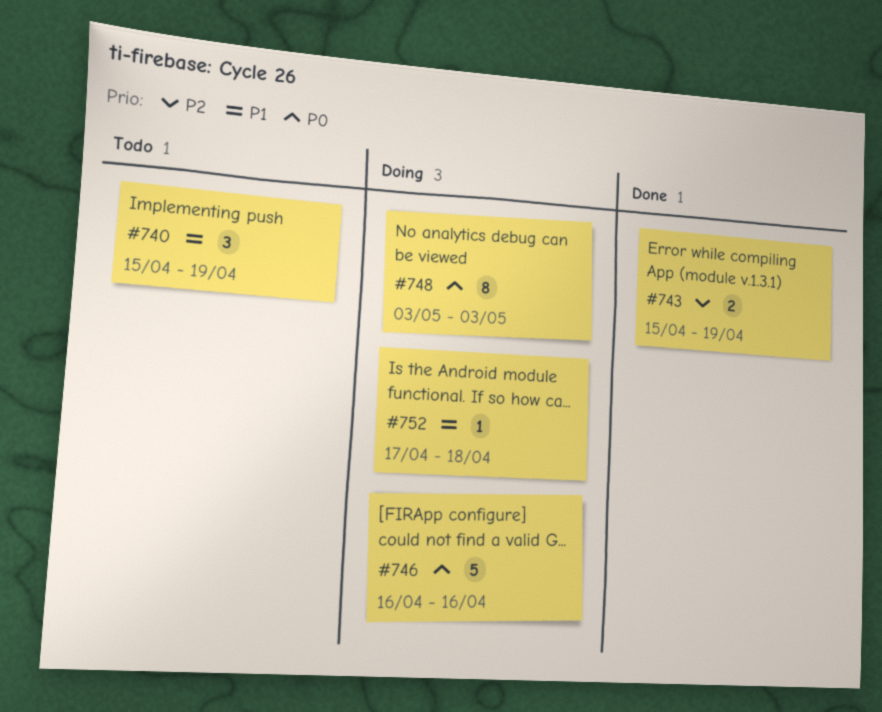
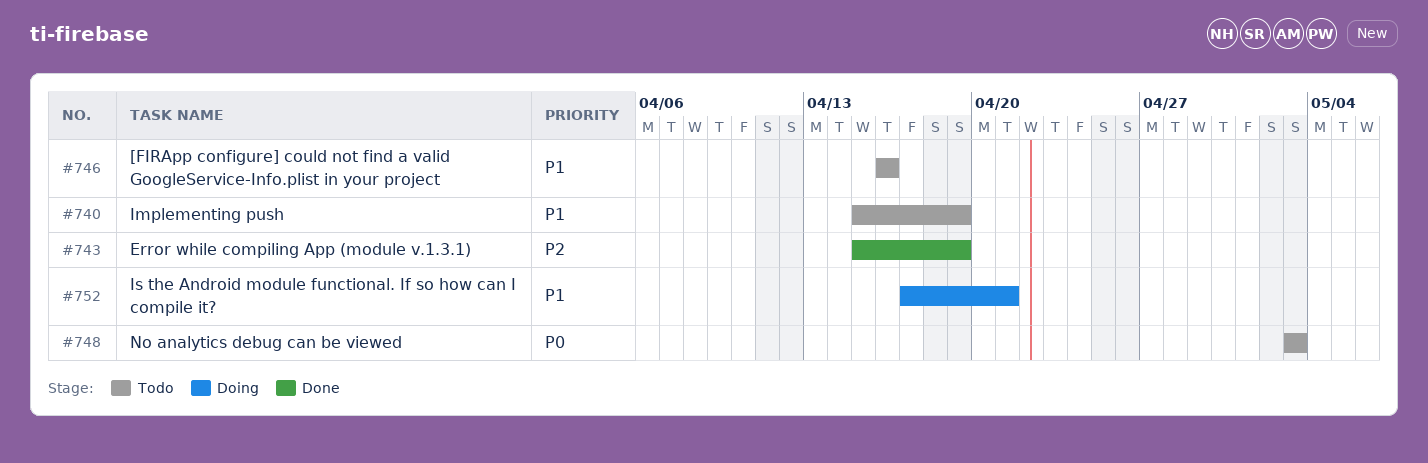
#746, status: Doing -> Todo
#746, priority: P0 -> P1
#748, status: Doing -> Todo
#752, due: Apr 18 -> Apr 21

